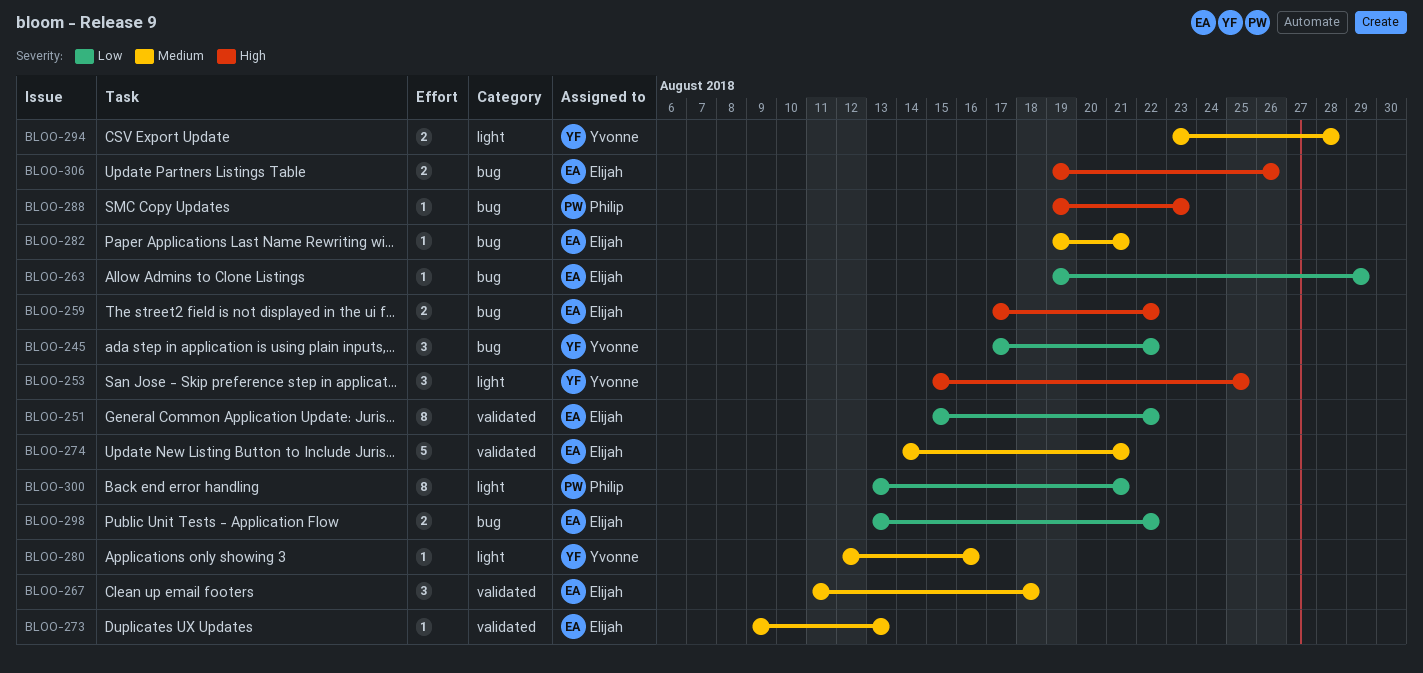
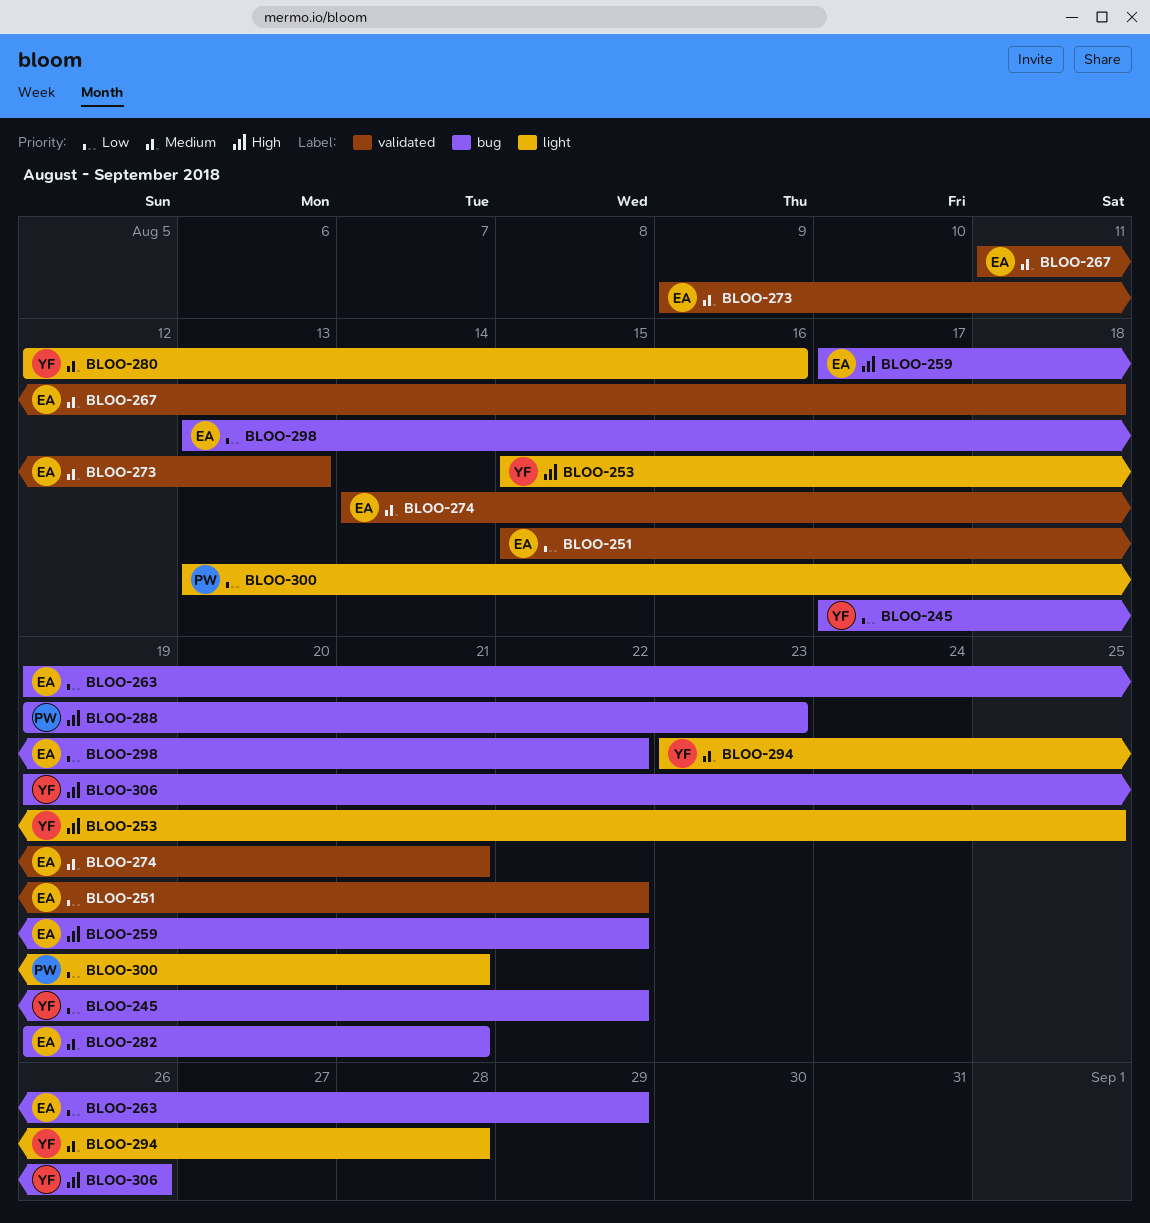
BLOO-306, owner: Elijah -> Yvonne

